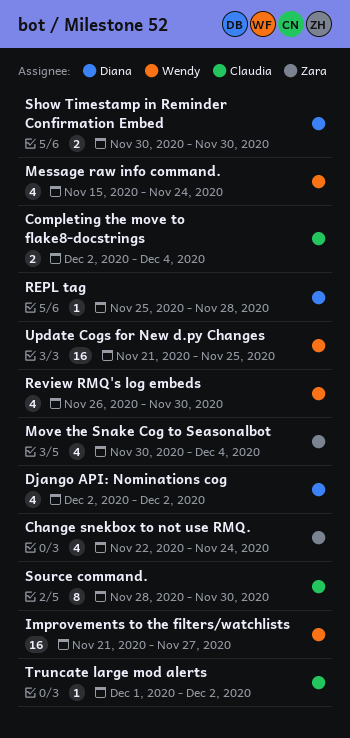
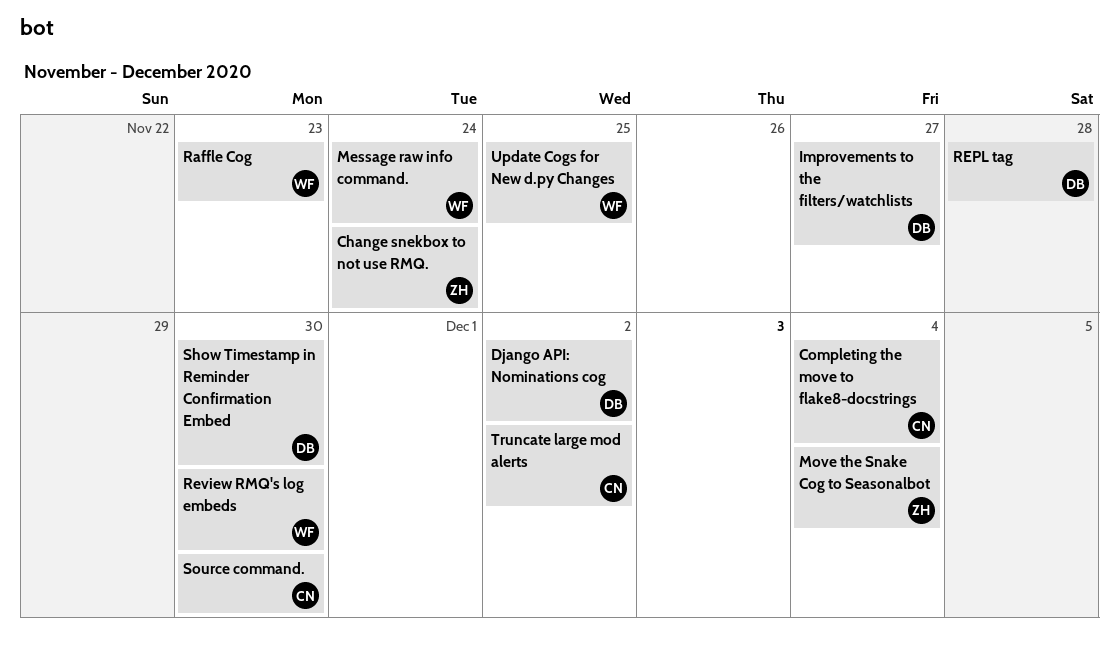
Improvements to the filters/watchlists, owner: Wendy -> Diana
Raffle Cog: none -> present

